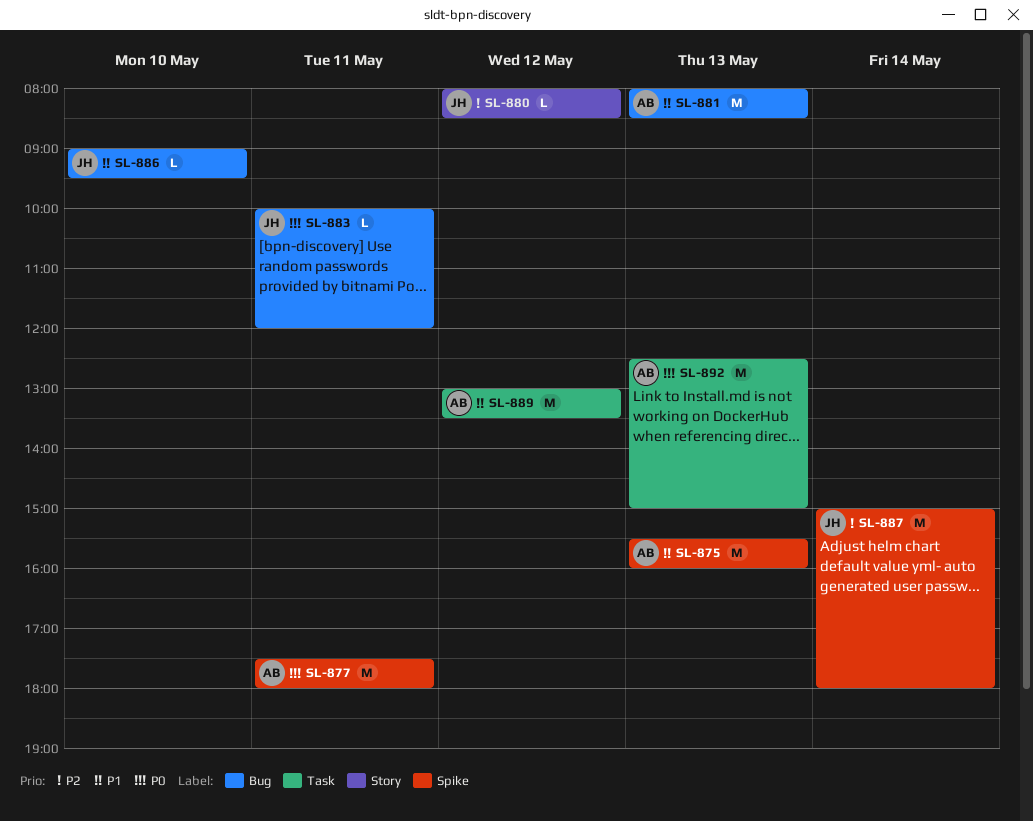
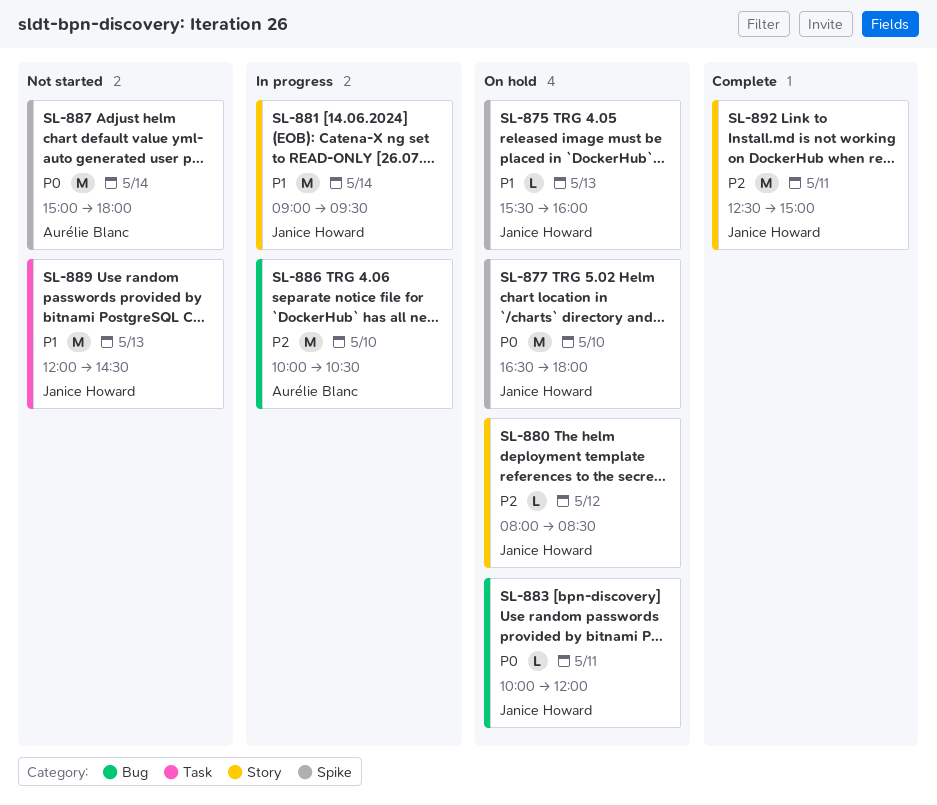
SL-875, owner: Aurélie Blanc -> Janice Howard
SL-875, estimate: M -> L
SL-877, owner: Aurélie Blanc -> Janice Howard
SL-877, day: May 11 -> May 10
SL-877, begins: 17:30 -> 16:30
SL-881, owner: Aurélie Blanc -> Janice Howard
SL-881, label: Bug -> Story
SL-881, day: May 13 -> May 14
SL-881, begins: 08:00 -> 09:00
SL-881, ends: 08:30 -> 09:30
SL-886, owner: Janice Howard -> Aurélie Blanc
SL-886, priority: P1 -> P2
SL-886, estimate: L -> M
SL-886, begins: 09:00 -> 10:00
SL-886, ends: 09:30 -> 10:30
SL-887, owner: Janice Howard -> Aurélie Blanc
SL-887, priority: P2 -> P0
SL-889, owner: Aurélie Blanc -> Janice Howard
SL-889, day: May 12 -> May 13
SL-889, begins: 13:00 -> 12:00
SL-889, ends: 13:30 -> 14:30
SL-892, owner: Aurélie Blanc -> Janice Howard
SL-892, priority: P0 -> P2
SL-892, label: Task -> Story
SL-892, day: May 13 -> May 11

